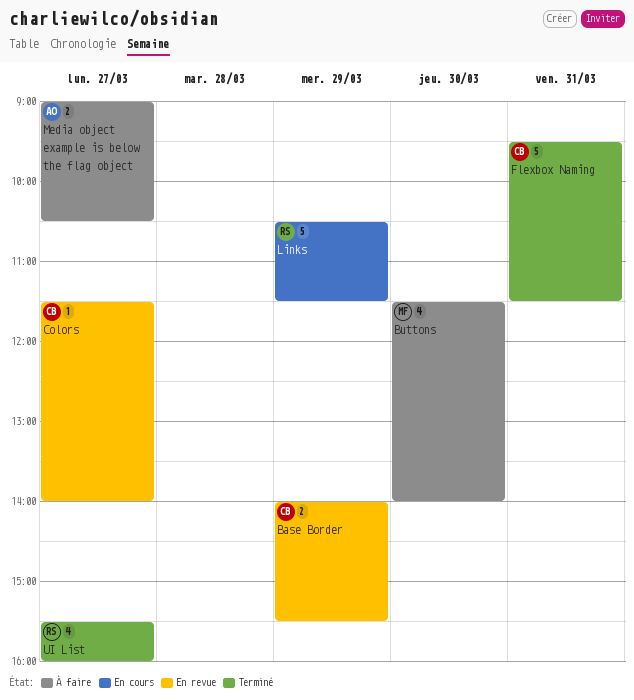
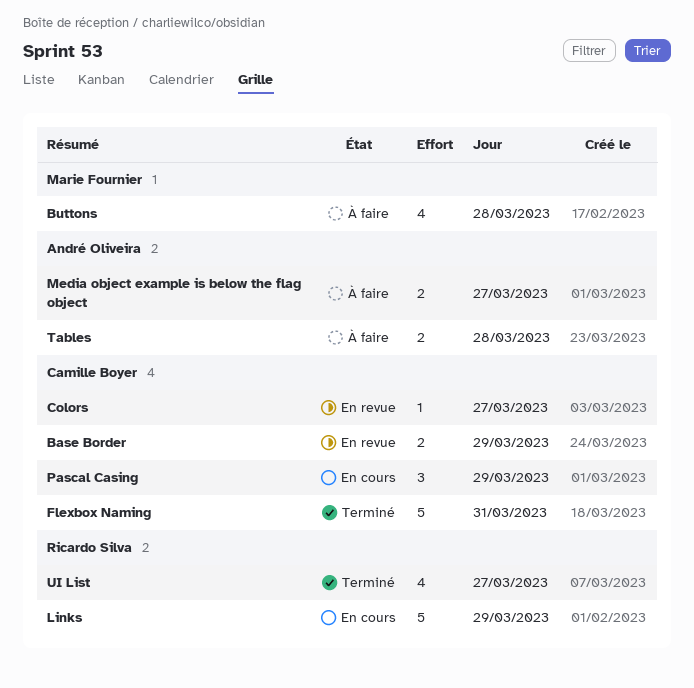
Buttons, day: Mar 30 -> Mar 28
Pascal Casing: none -> present
Tables: none -> present

